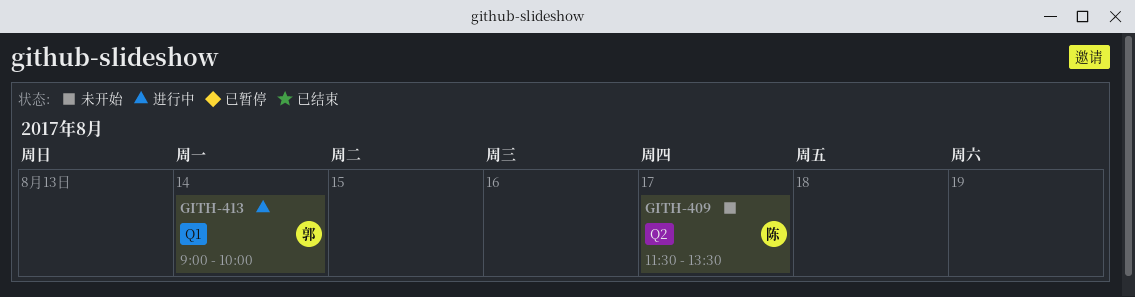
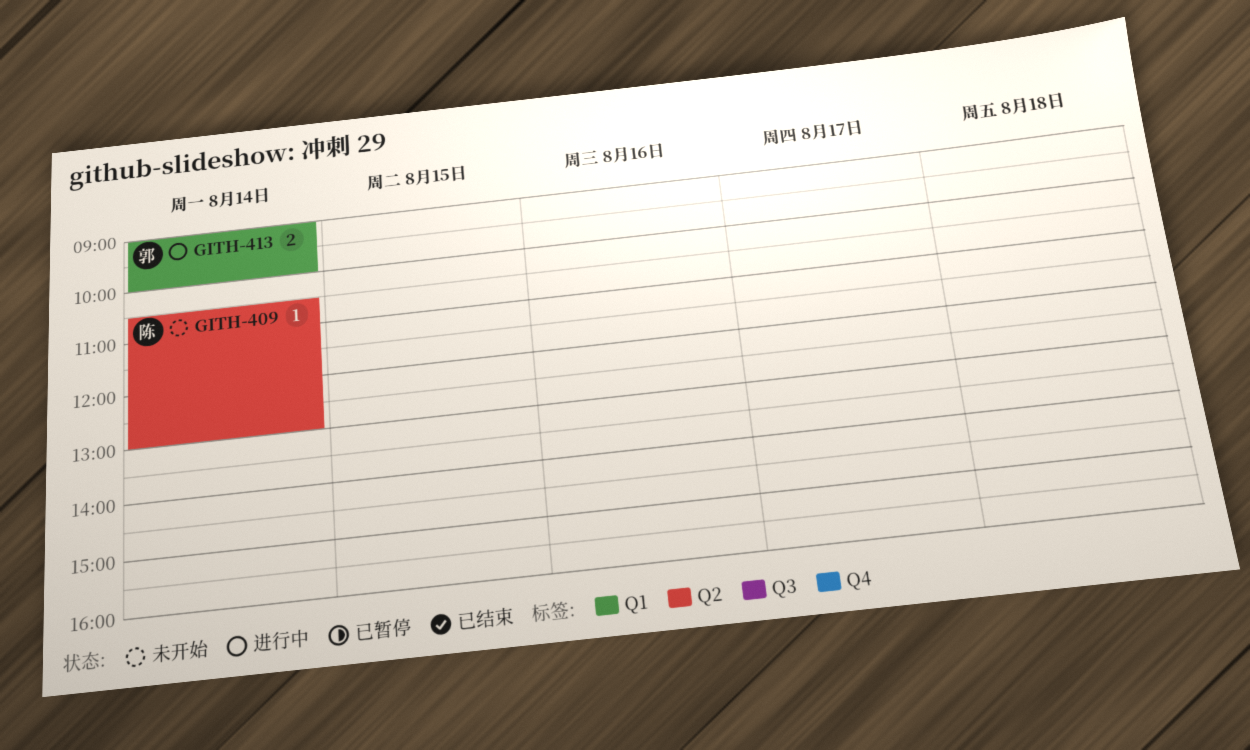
GITH-409, day: Aug 17 -> Aug 14
GITH-409, begins: 11:30 -> 10:30
GITH-409, ends: 13:30 -> 13:00

